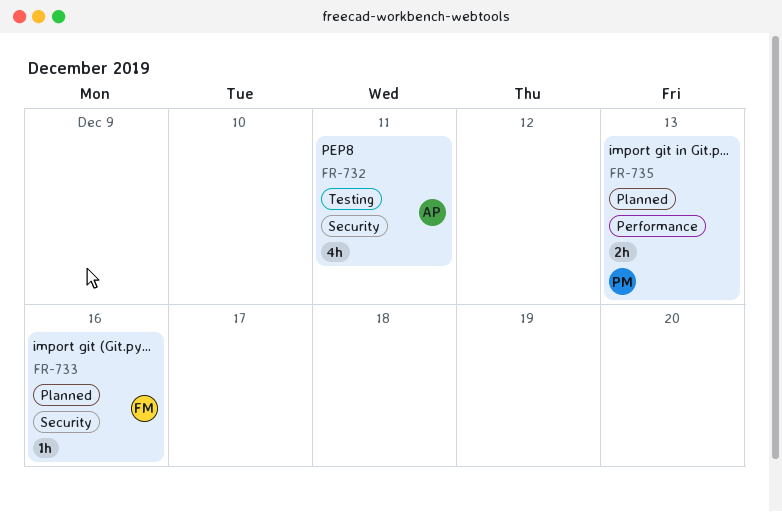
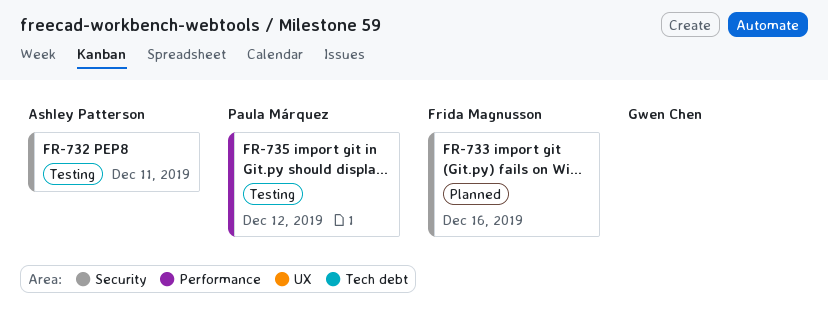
FR-735, status: Planned -> Testing
FR-735, due: Dec 13 -> Dec 12

